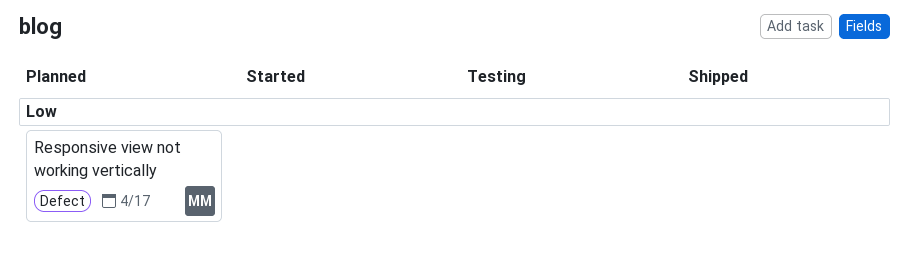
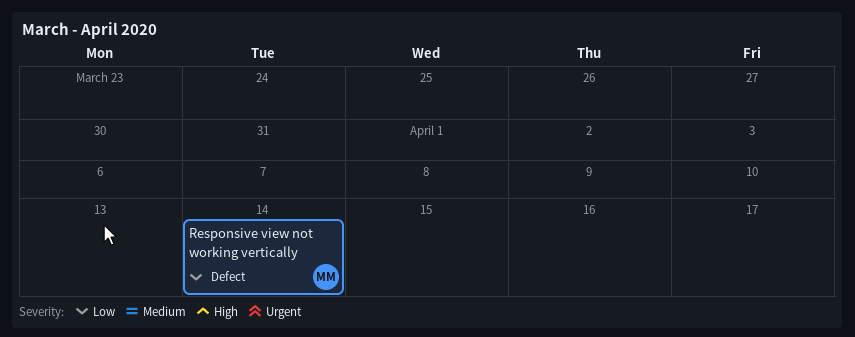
Responsive view not working vertically, due: Apr 17 -> Apr 14

